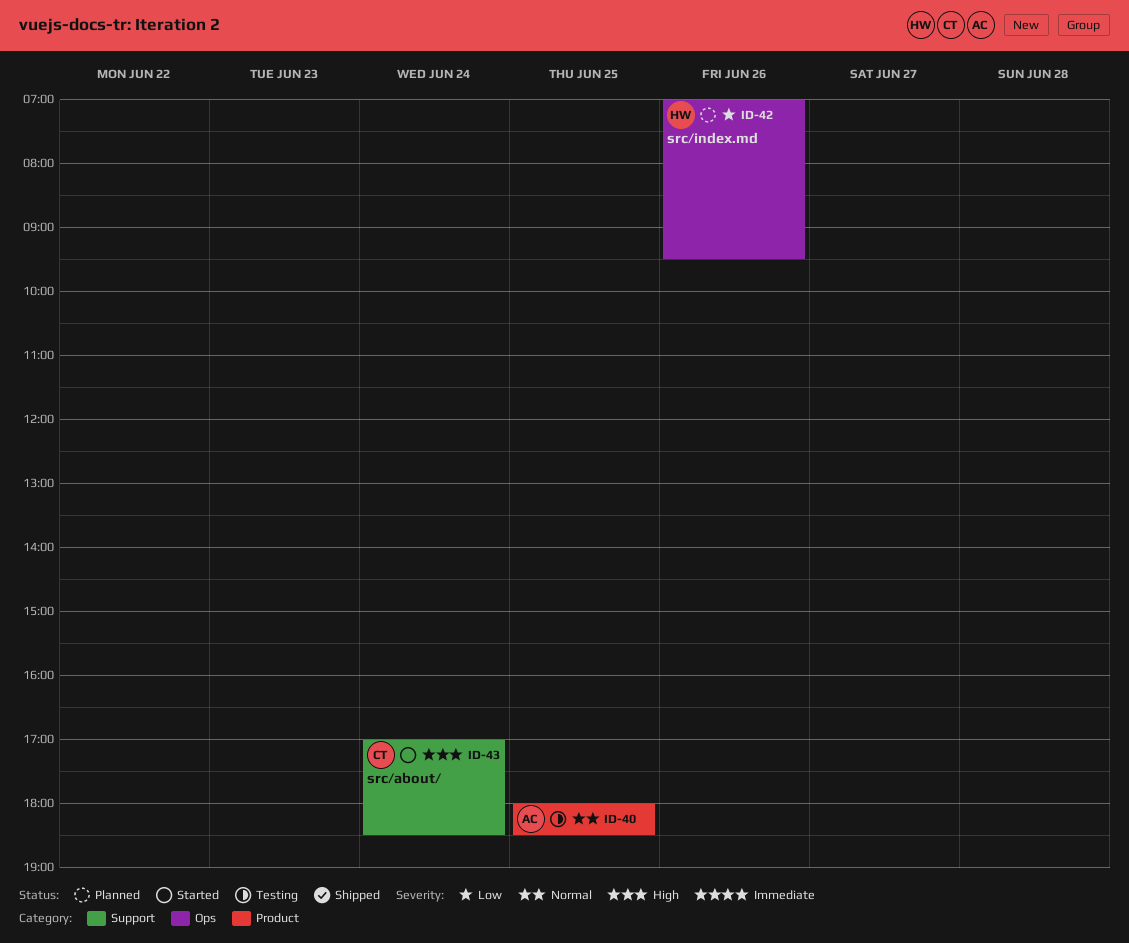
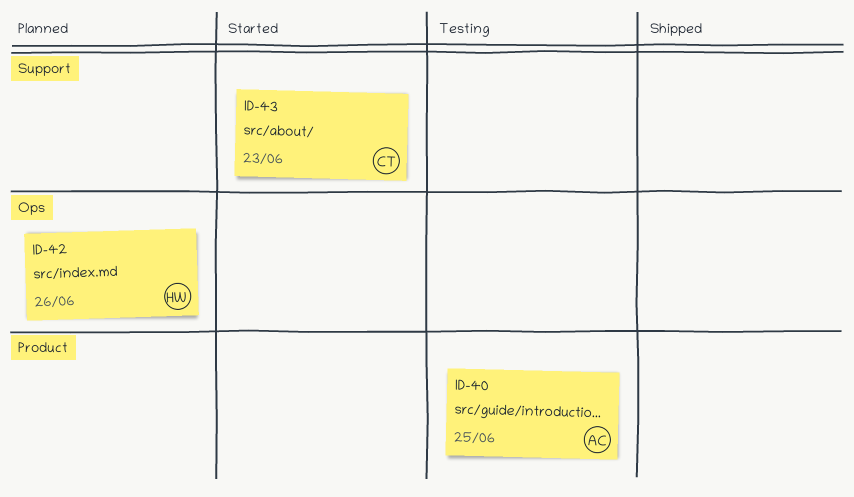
ID-43, day: Jun 24 -> Jun 23

